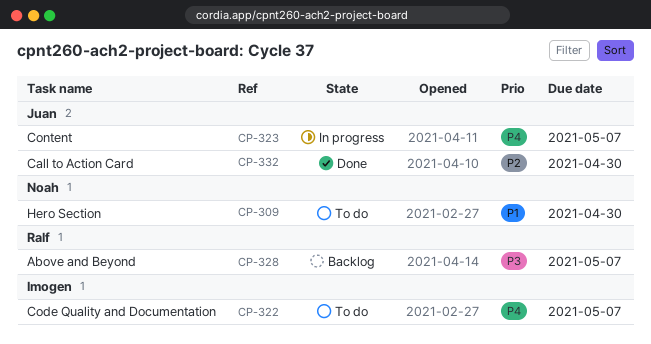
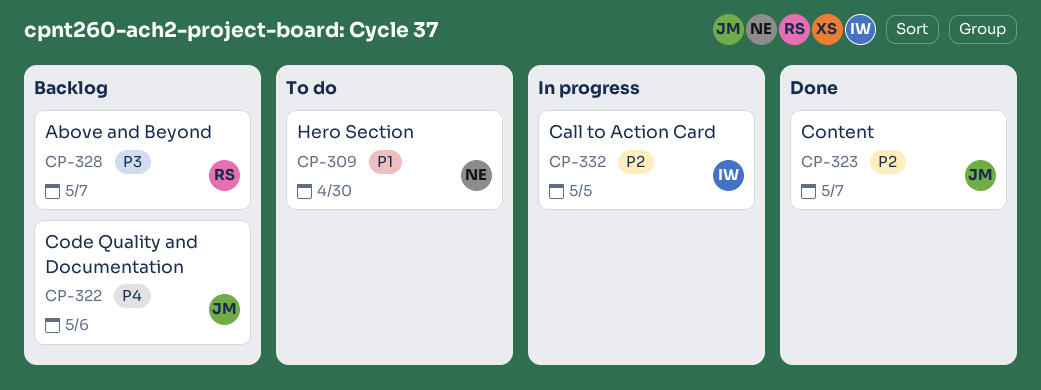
CP-322, status: To do -> Backlog
CP-322, owner: Imogen -> Juan
CP-322, due: May 7 -> May 6
CP-323, status: In progress -> Done
CP-323, priority: P4 -> P2
CP-332, status: Done -> In progress
CP-332, owner: Juan -> Imogen
CP-332, due: Apr 30 -> May 5

